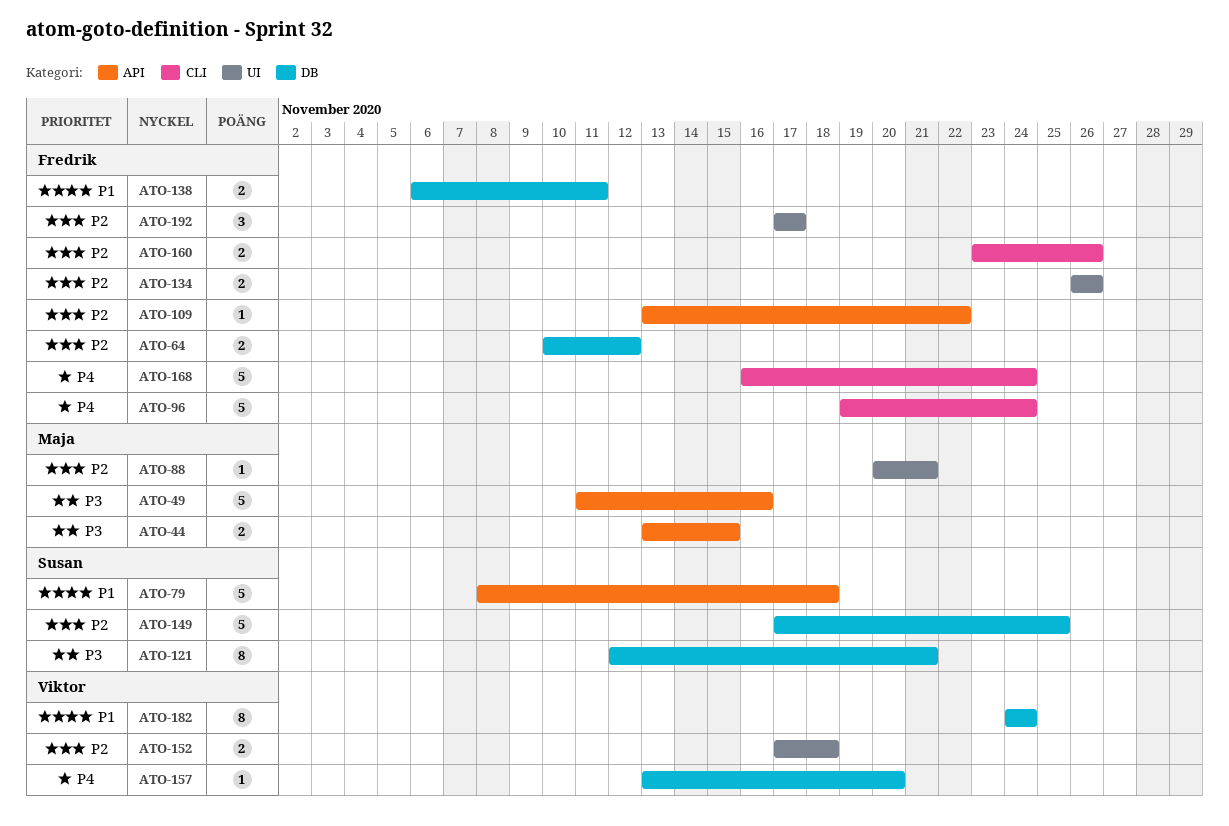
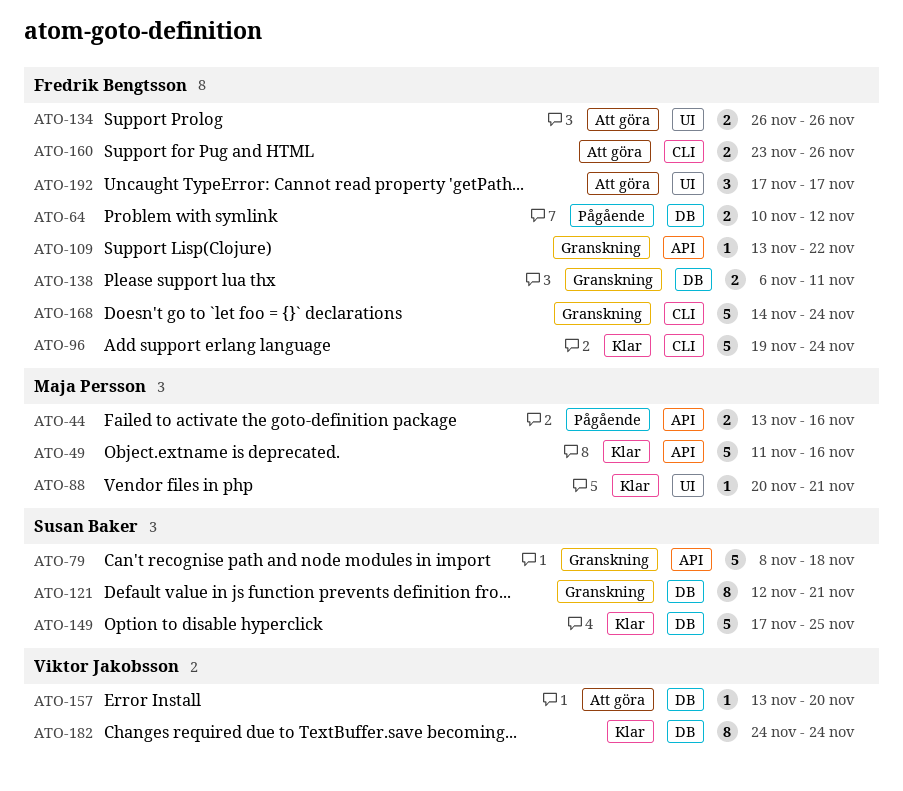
ATO-44, due: Nov 15 -> Nov 16
ATO-152: present -> none
ATO-168, start: Nov 16 -> Nov 14

